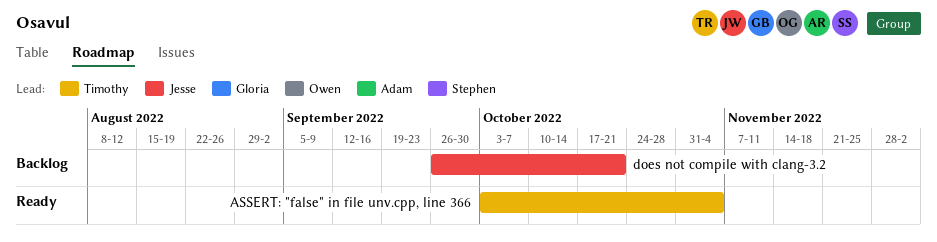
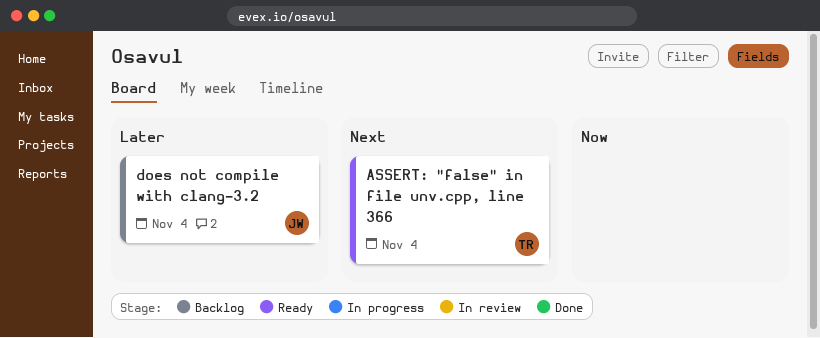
does not compile with clang-3.2, due: Oct 21 -> Nov 4

